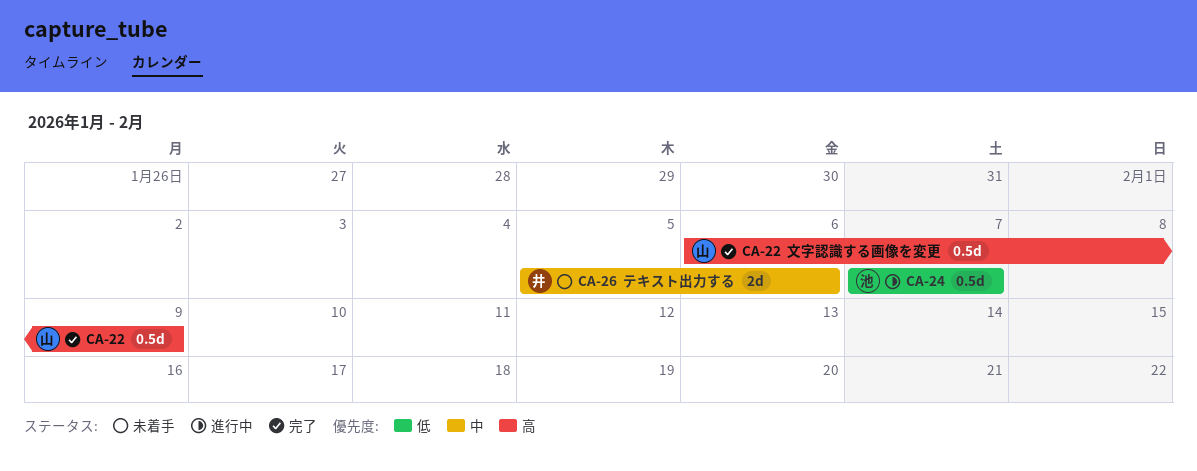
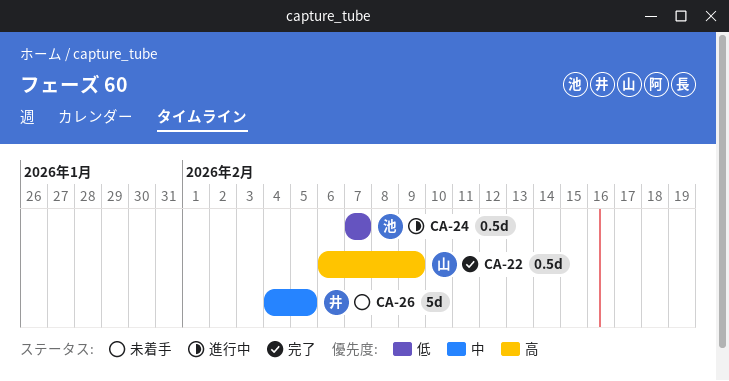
CA-26, estimate: 2d -> 5d
CA-26, start: Feb 5 -> Feb 4
CA-26, due: Feb 6 -> Feb 5

